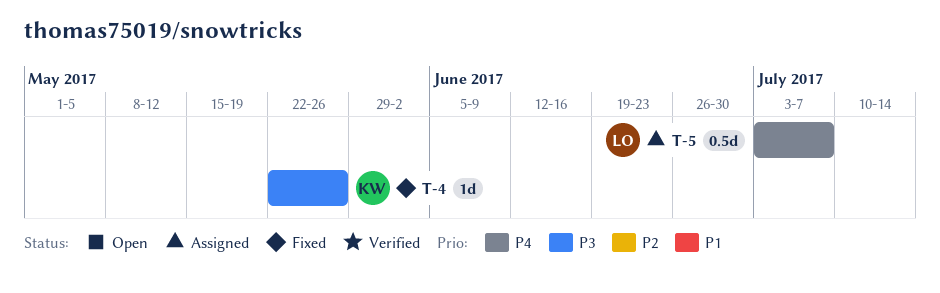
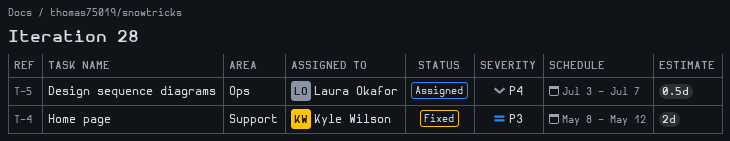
T-4, estimate: 1d -> 2d
T-4, start: May 22 -> May 8
T-4, due: May 26 -> May 12

